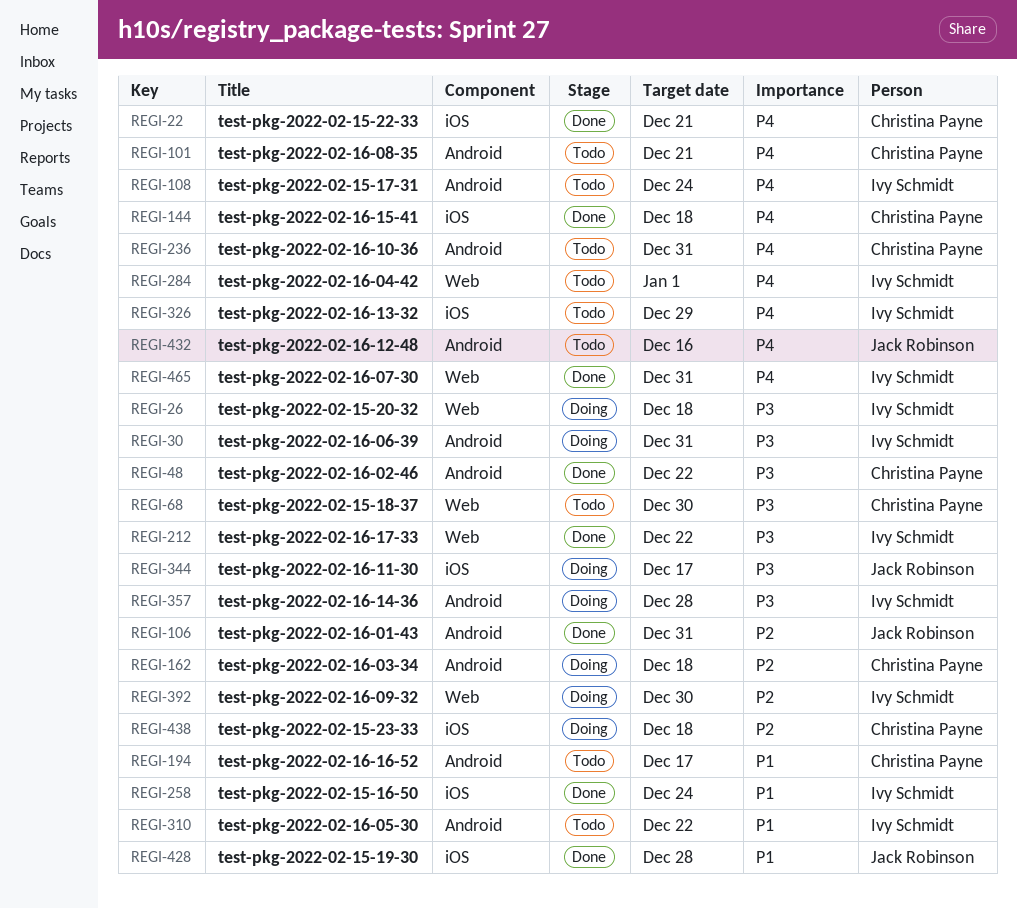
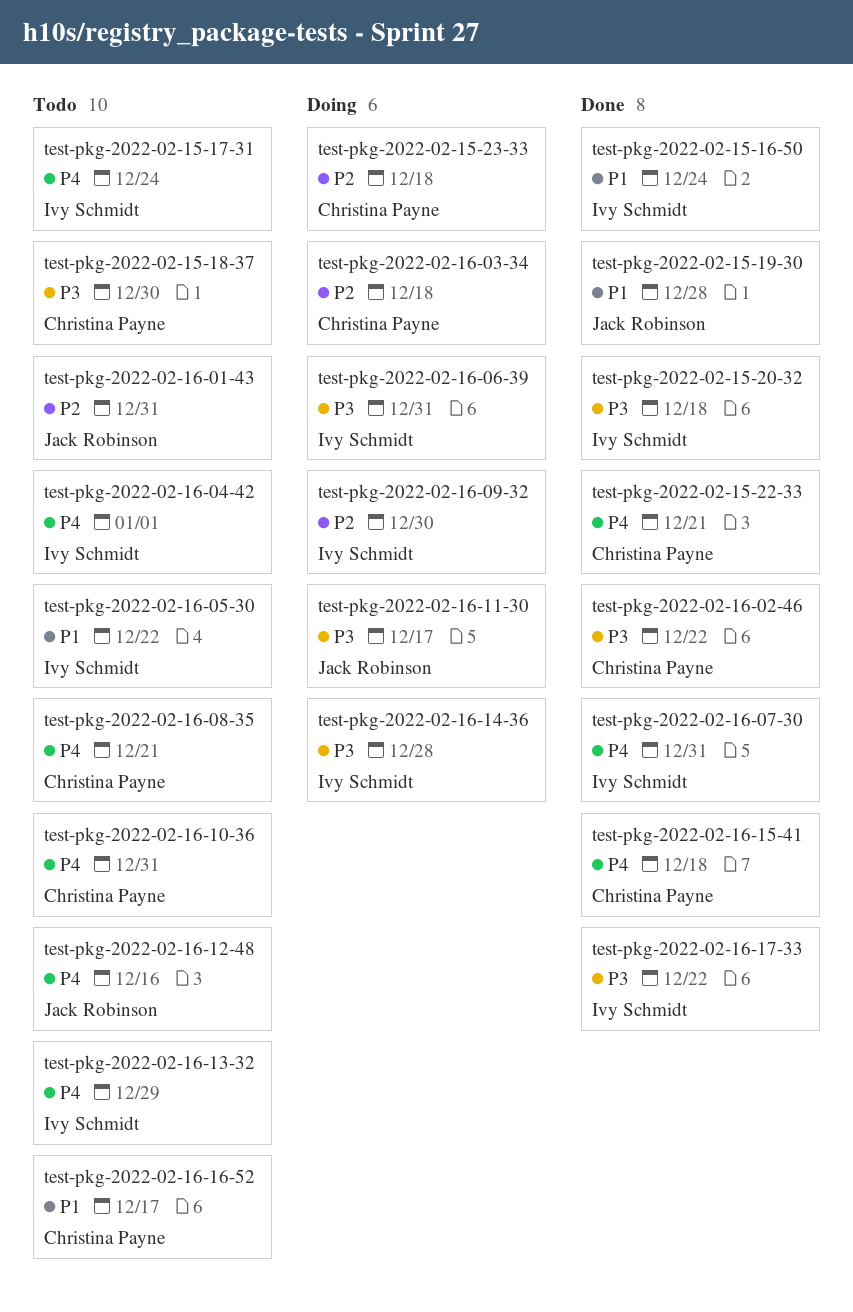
test-pkg-2022-02-15-20-32, status: Doing -> Done
test-pkg-2022-02-16-01-43, status: Done -> Todo

